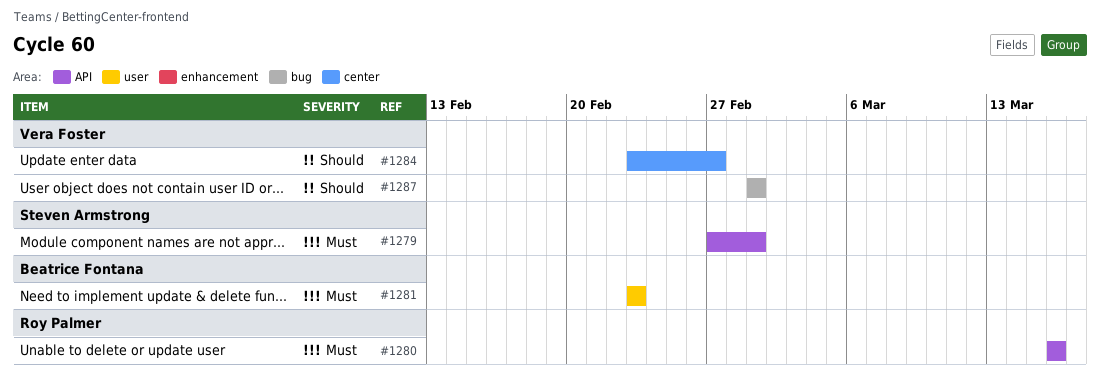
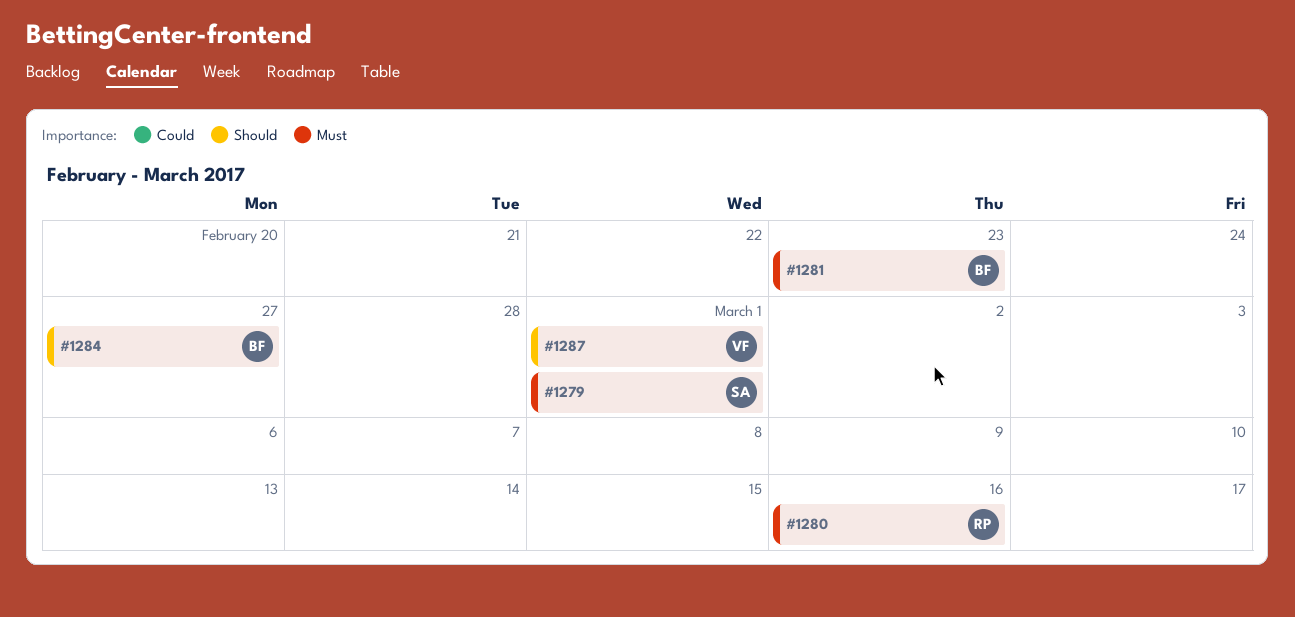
#1284, owner: Vera Foster -> Beatrice Fontana

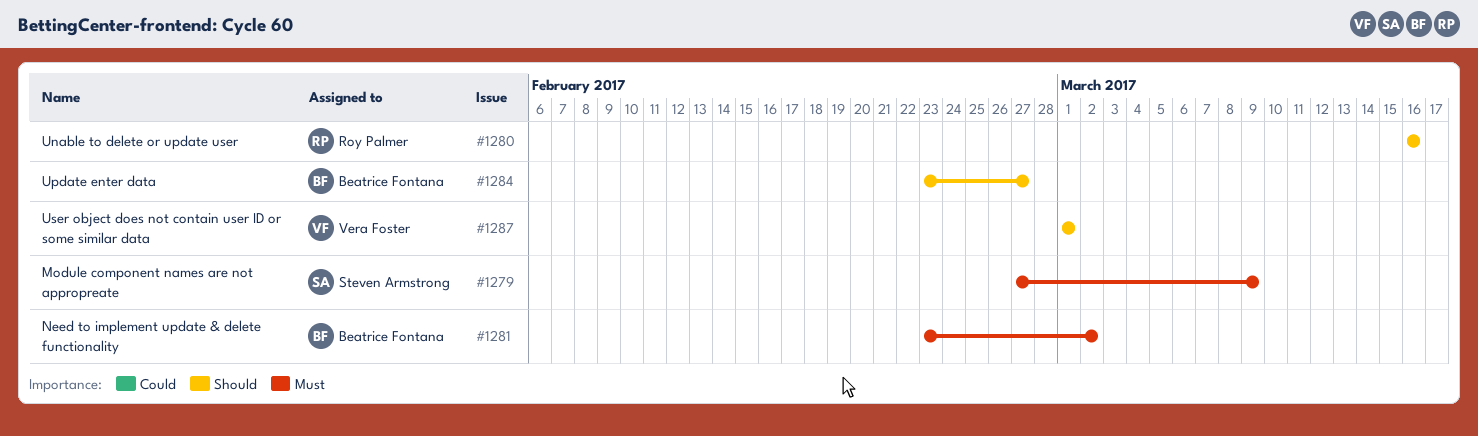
#1279, due: Mar 1 -> Mar 9
#1280, priority: Must -> Should
#1281, due: Feb 23 -> Mar 2

